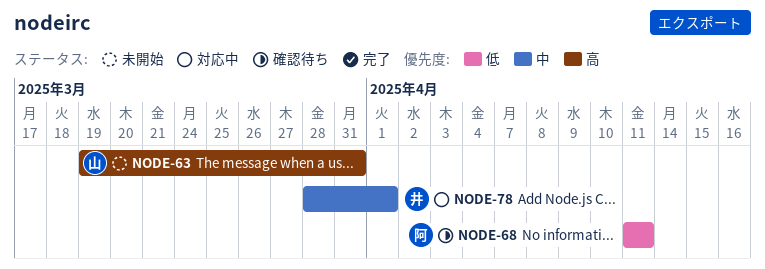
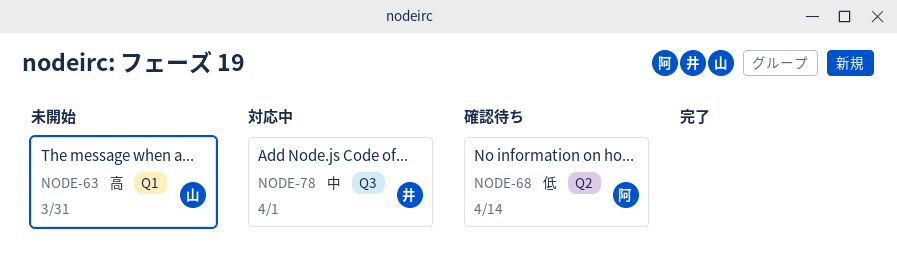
NODE-68, due: Apr 11 -> Apr 14

